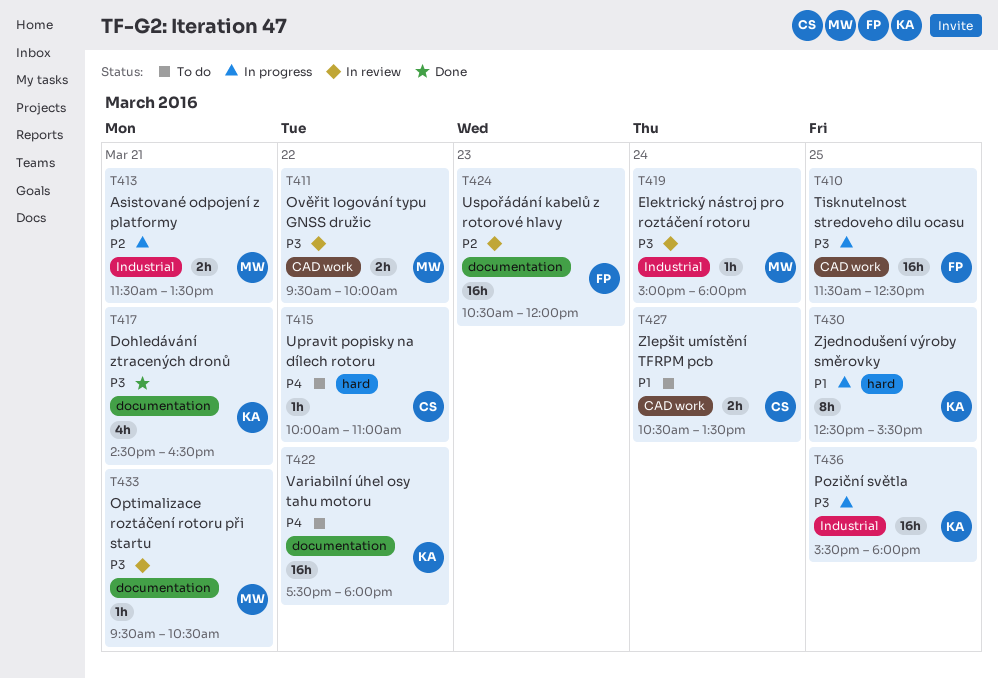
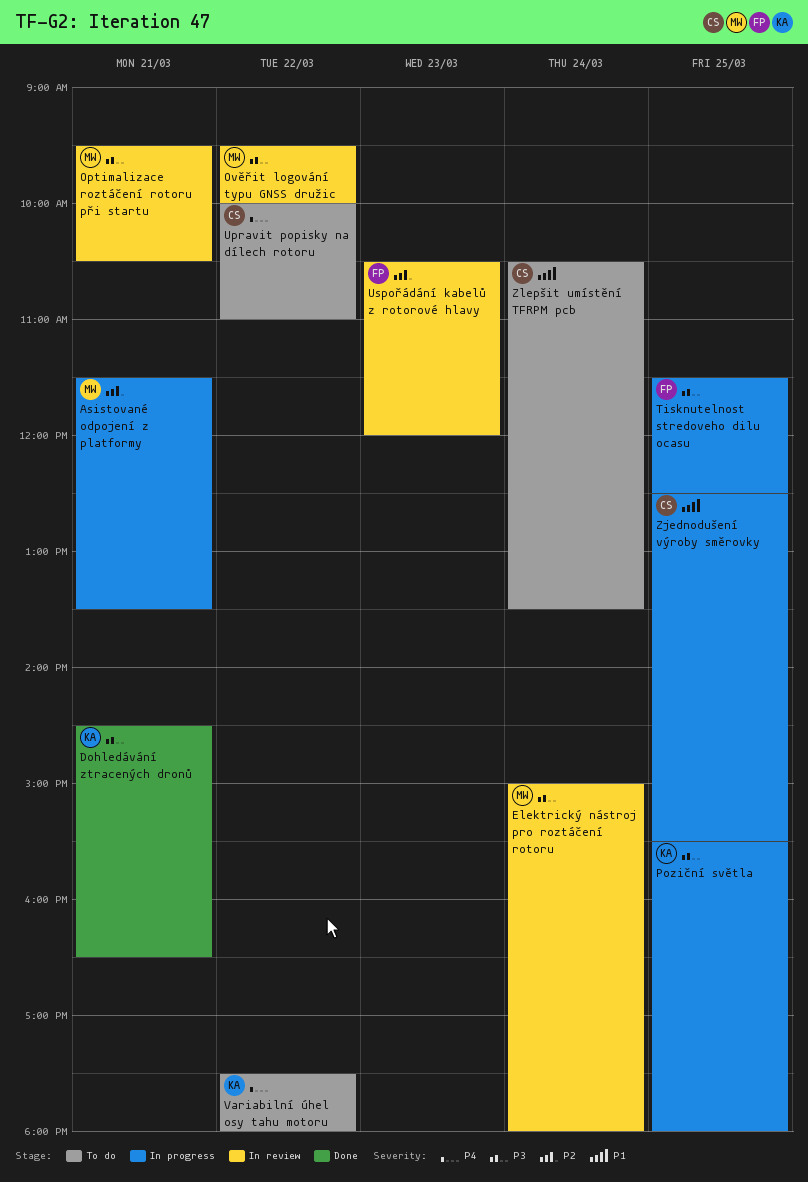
Zjednodušení výroby směrovky, owner: KA -> CS

